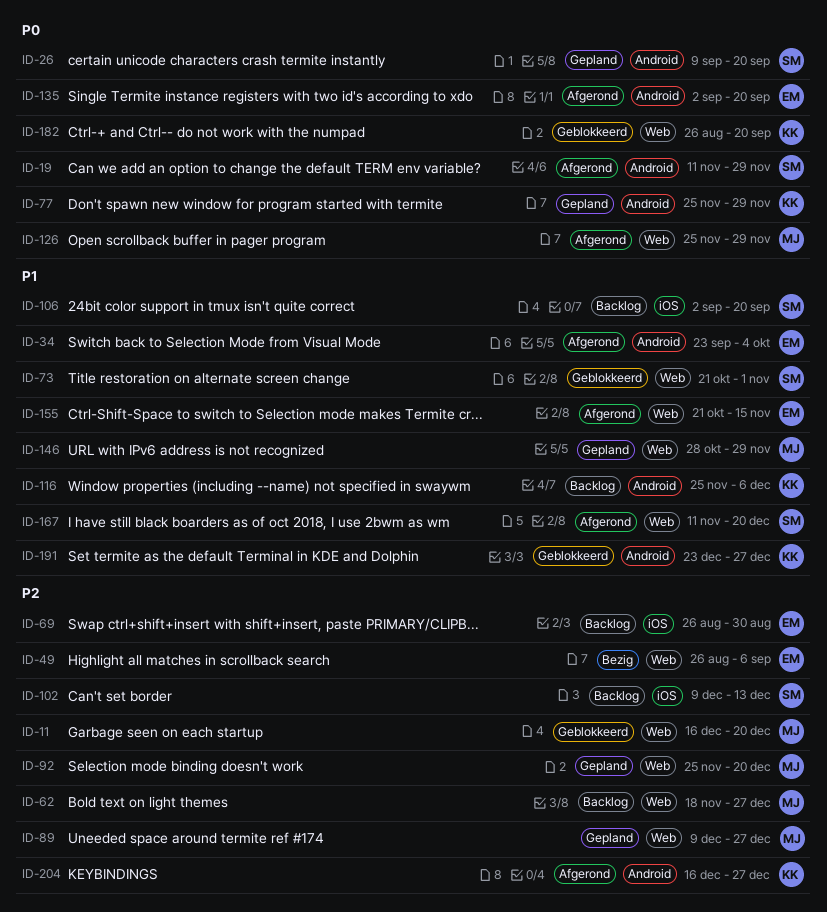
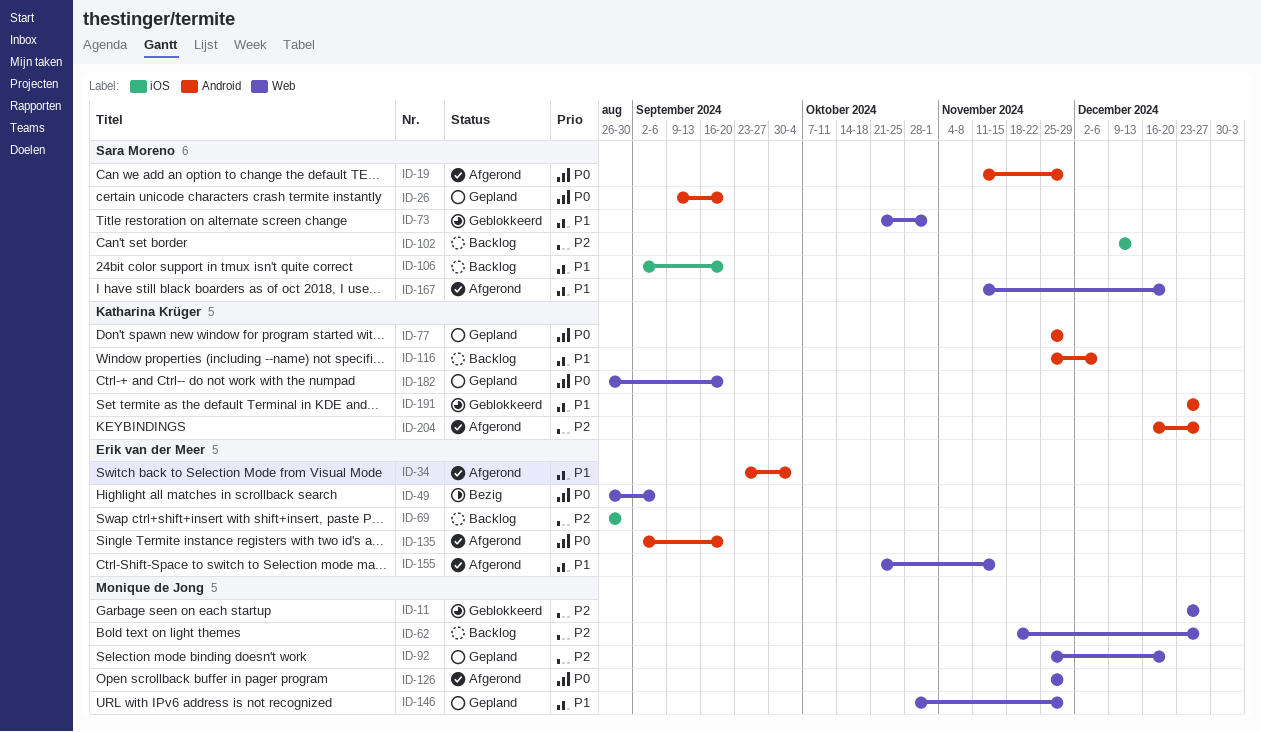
ID-11, start: Dec 16 -> Dec 23
ID-11, due: Dec 20 -> Dec 27
ID-49, priority: P2 -> P0
ID-89: present -> none
ID-182, status: Geblokkeerd -> Gepland

